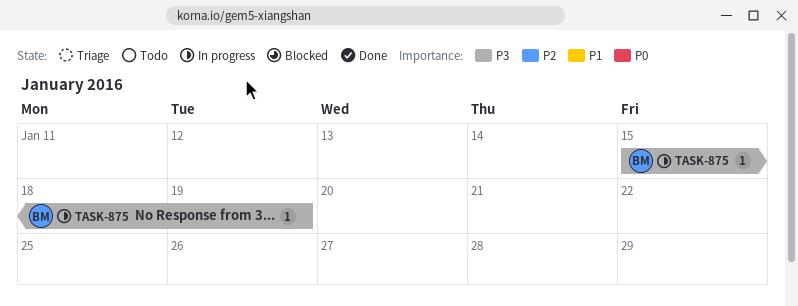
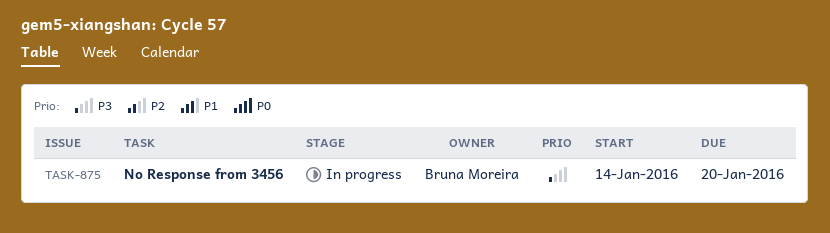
TASK-875, start: Jan 15 -> Jan 14
TASK-875, due: Jan 19 -> Jan 20

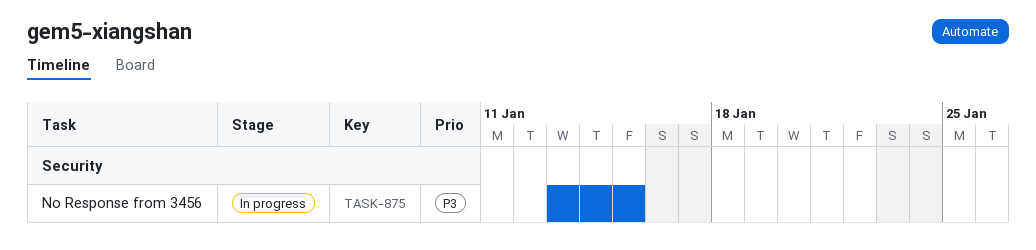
TASK-875, start: Jan 14 -> Jan 13
TASK-875, due: Jan 20 -> Jan 15

